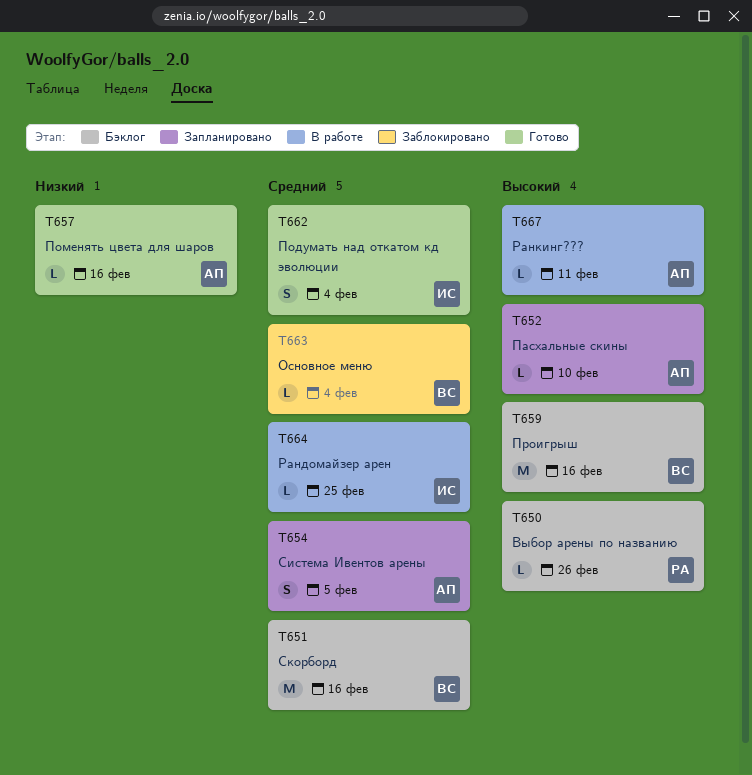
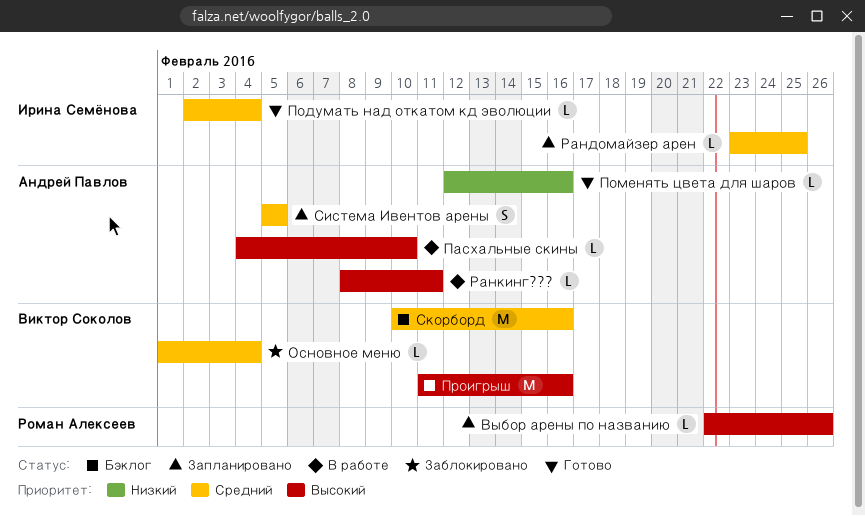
Выбор арены по названию, status: Бэклог -> Запланировано
Пасхальные скины, status: Запланировано -> В работе
Подумать над откатом кд эволюции, estimate: S -> L
Рандомайзер арен, status: В работе -> Запланировано

